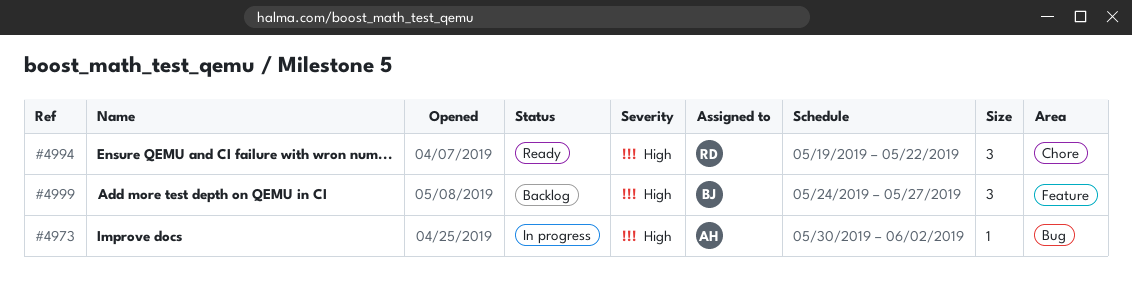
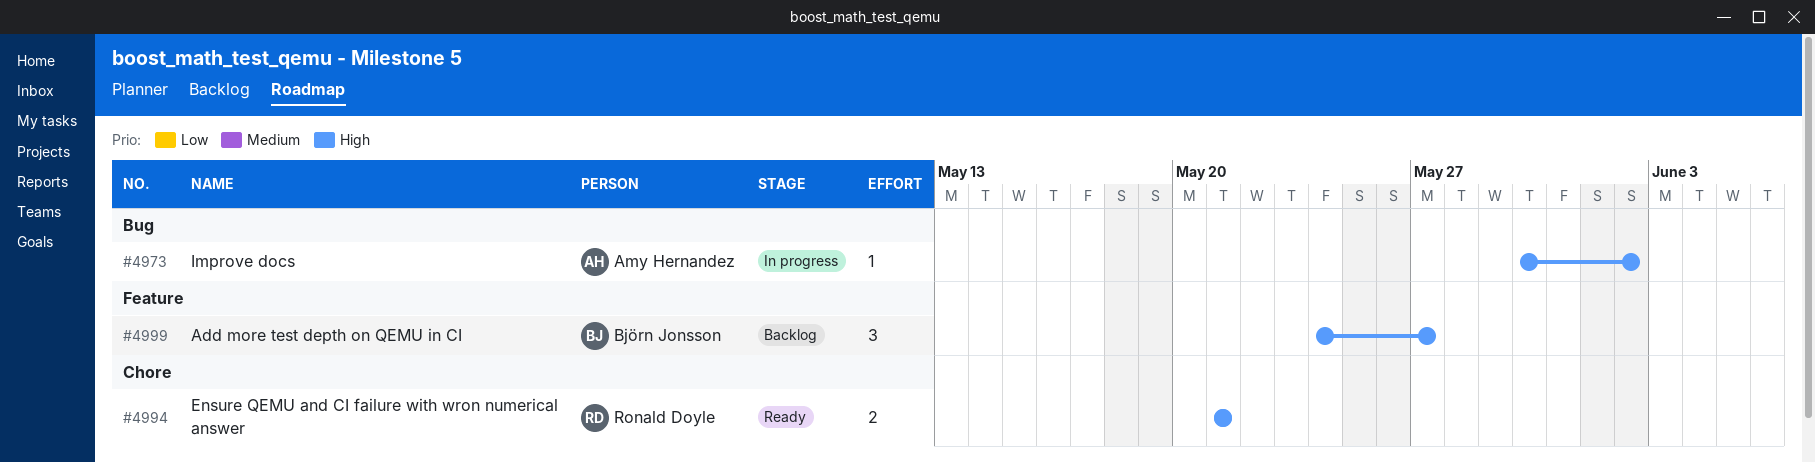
#4994, estimate: 3 -> 2
#4994, start: May 19 -> May 21
#4994, due: May 22 -> May 21

